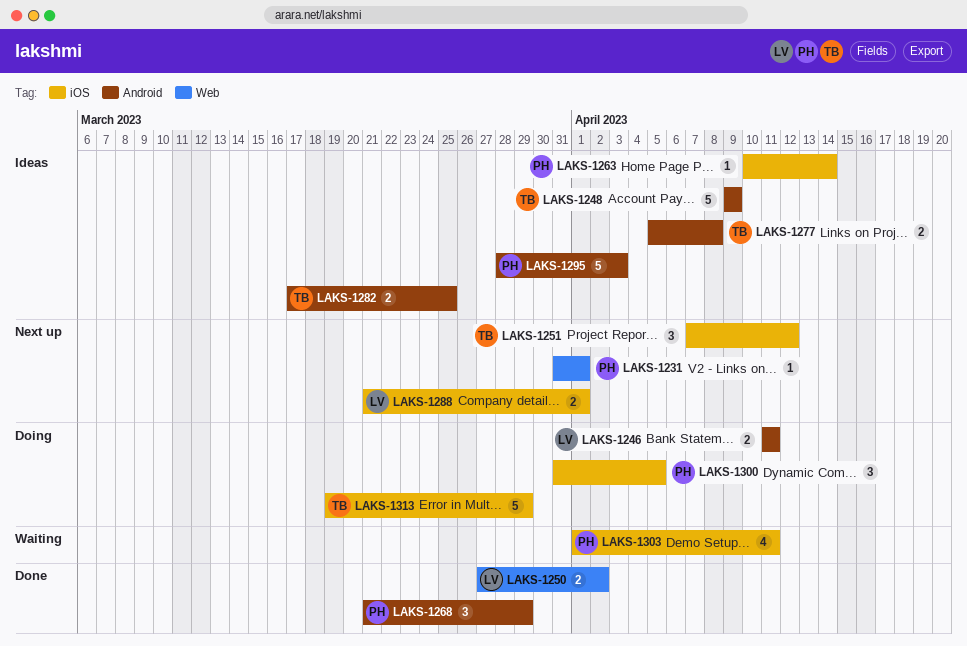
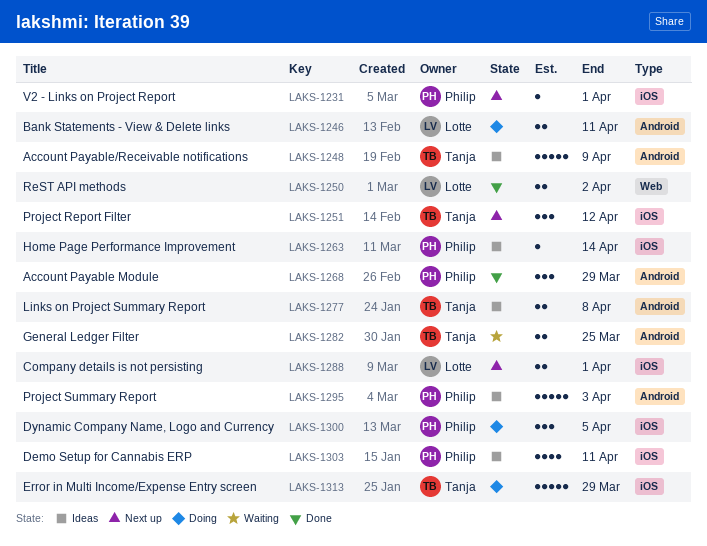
LAKS-1231, label: Web -> iOS
LAKS-1282, status: Ideas -> Waiting
LAKS-1303, status: Waiting -> Ideas

